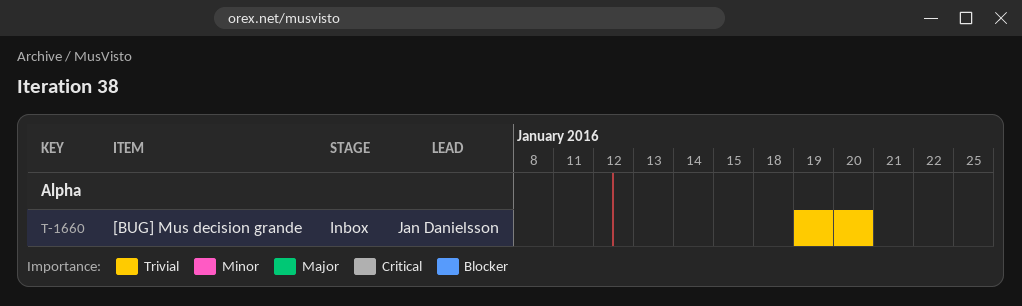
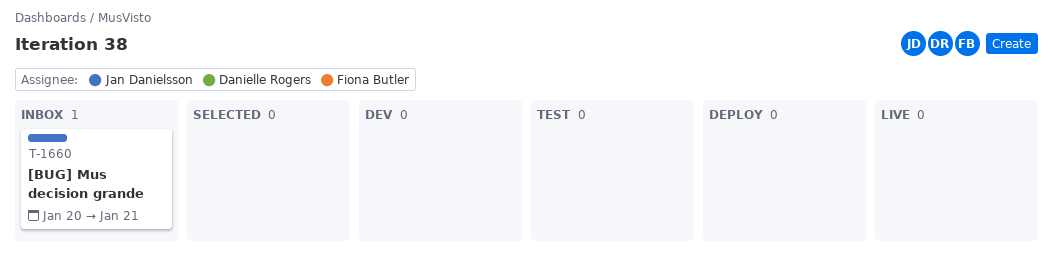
T-1660, start: Jan 19 -> Jan 20
T-1660, due: Jan 20 -> Jan 21

